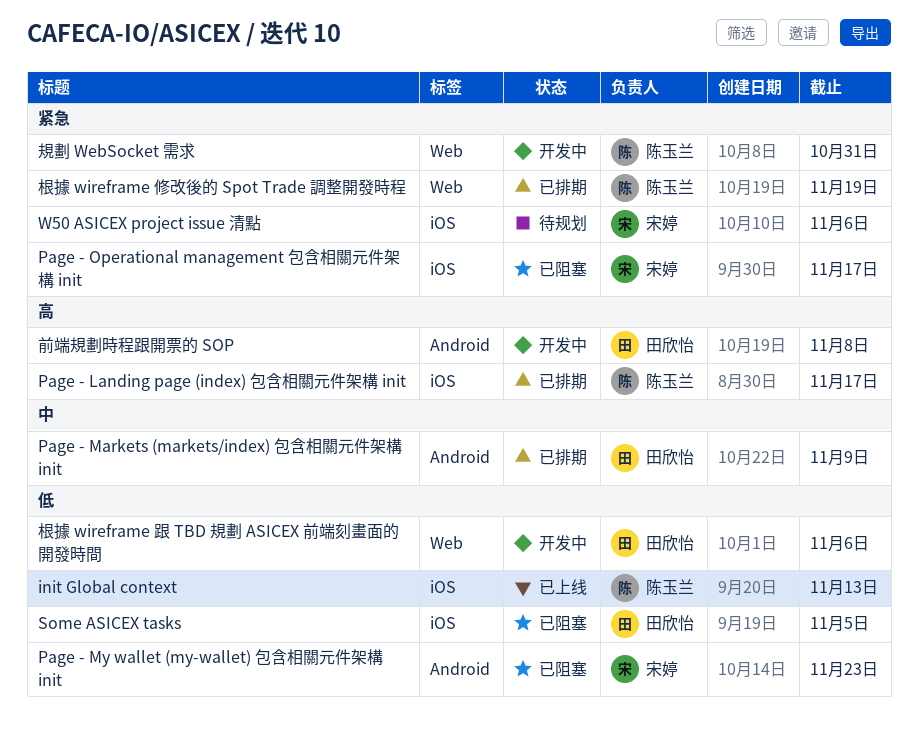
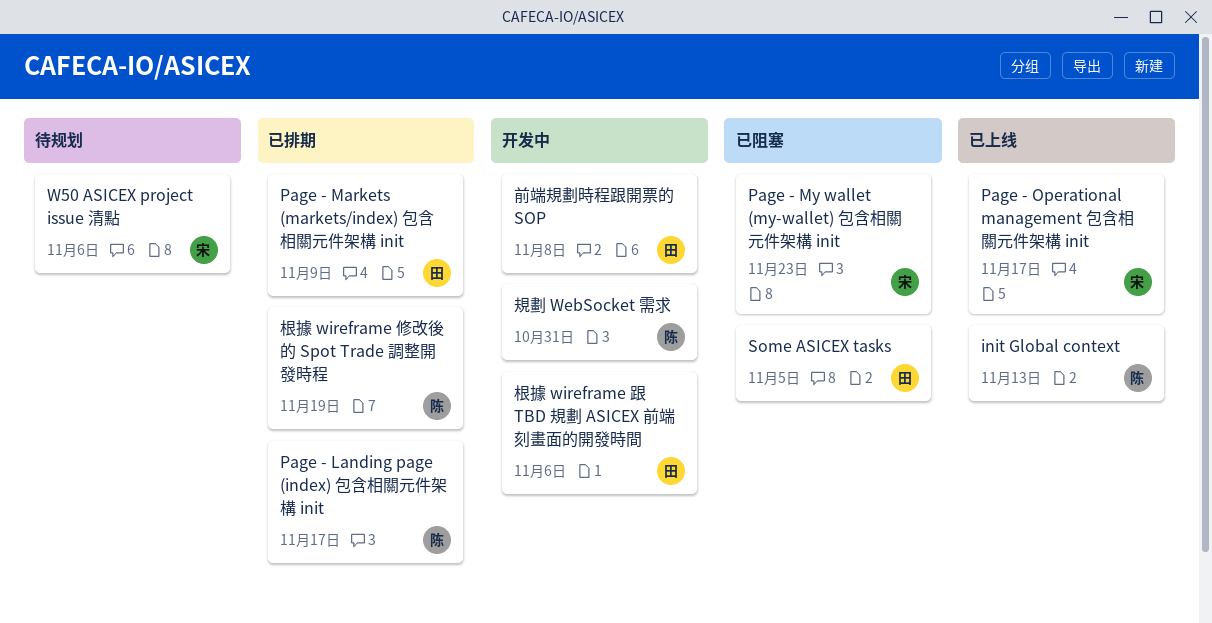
Page - Operational management 包含相關元件架構 init, status: 已阻塞 -> 已上线

